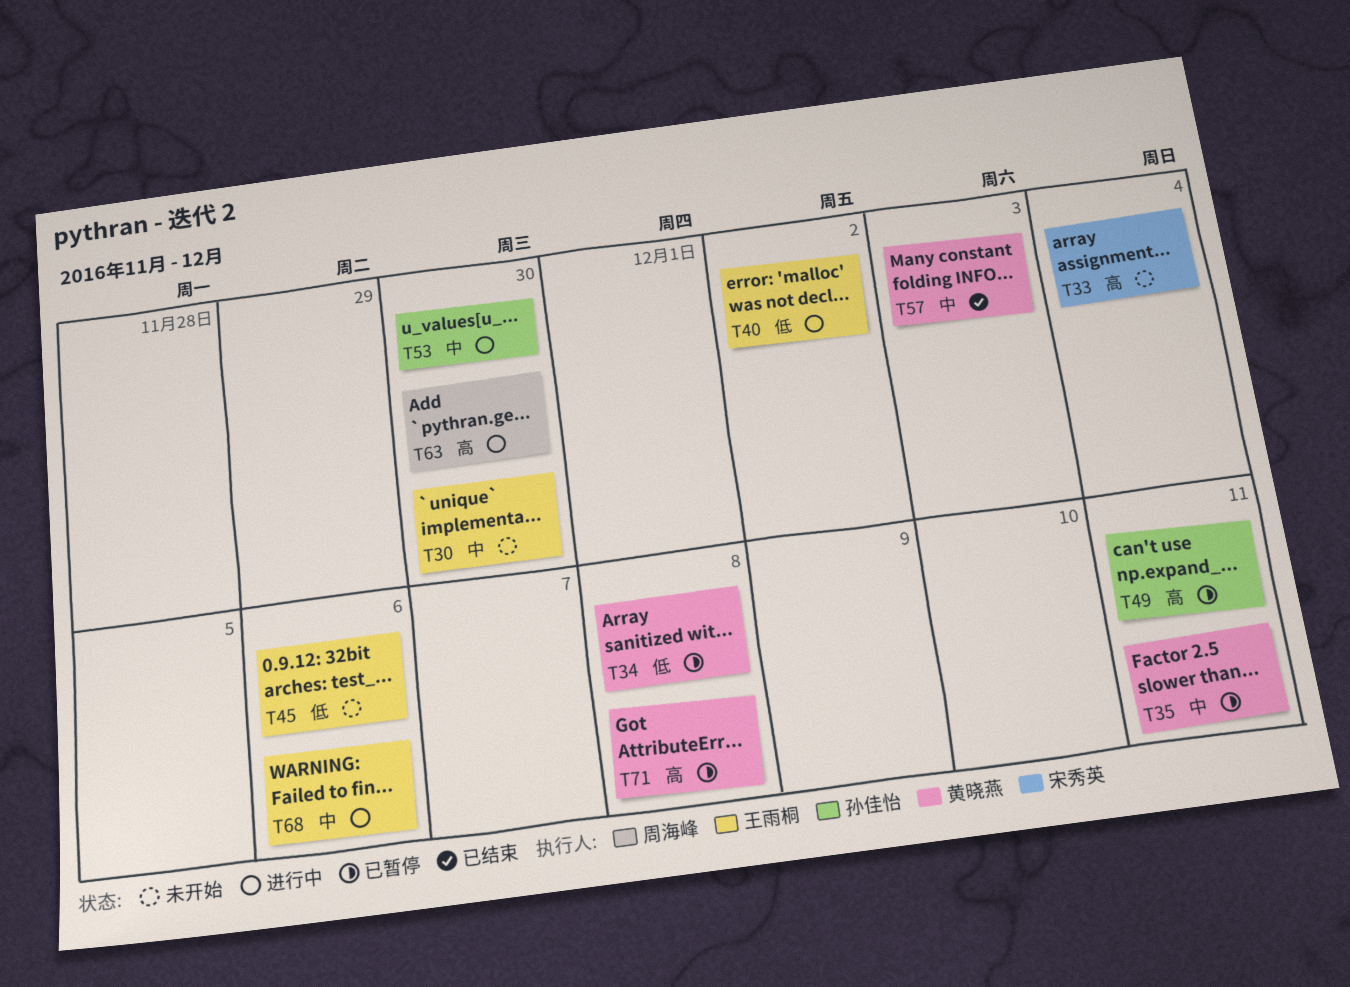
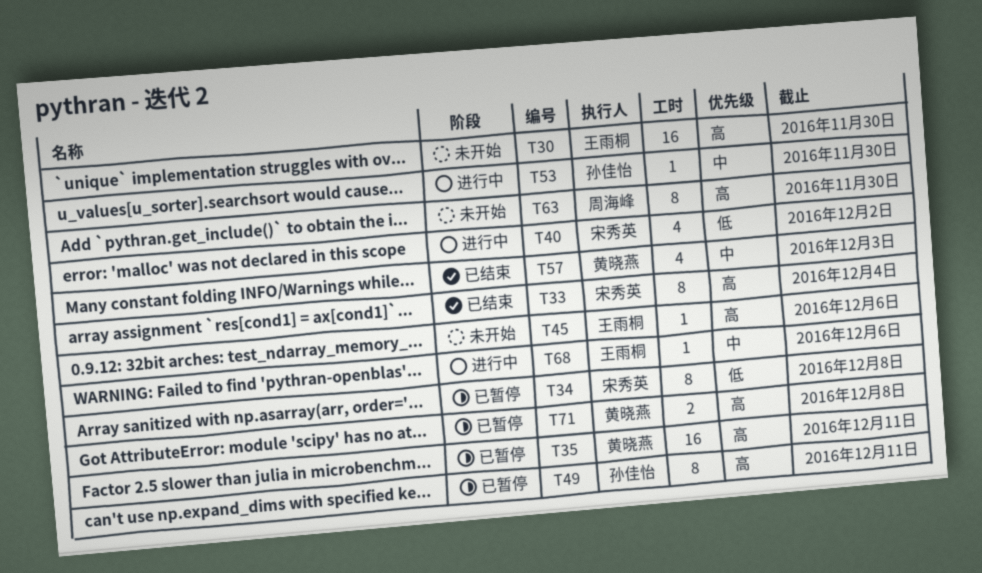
T30, priority: 中 -> 高
T33, status: 未开始 -> 已结束
T34, owner: 黄晓燕 -> 宋秀英
T35, priority: 中 -> 高
T40, owner: 王雨桐 -> 宋秀英
T45, priority: 低 -> 高
T63, status: 进行中 -> 未开始

